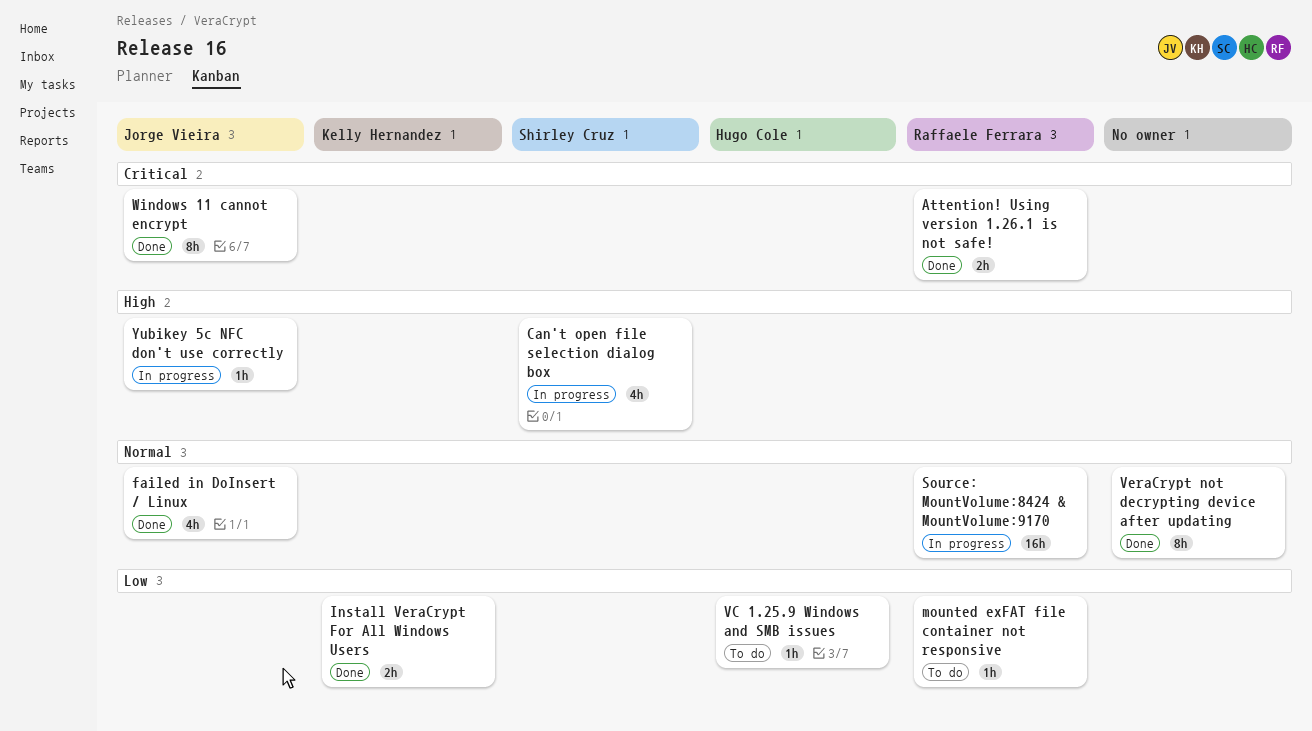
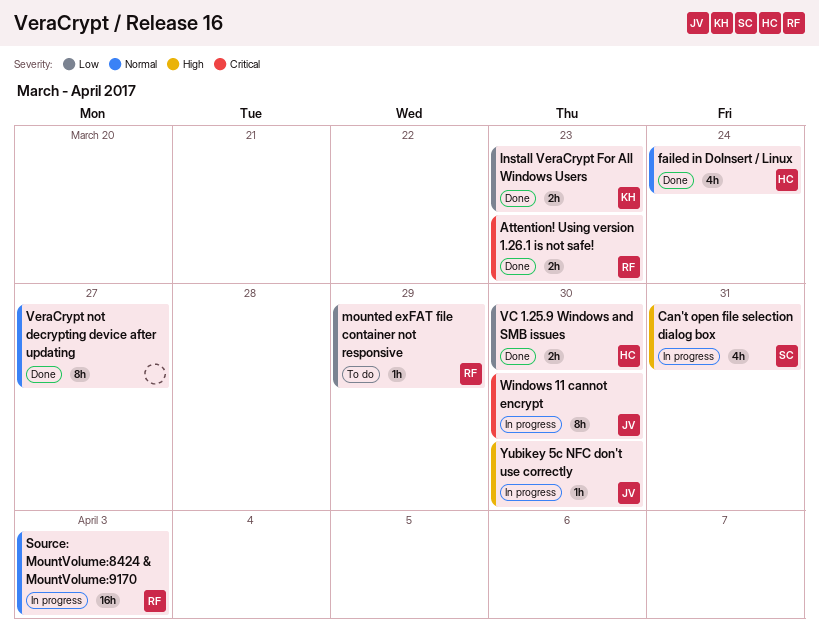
failed in DoInsert / Linux, owner: Jorge Vieira -> Hugo Cole
VC 1.25.9 Windows and SMB issues, status: To do -> Done
VC 1.25.9 Windows and SMB issues, estimate: 1h -> 2h
Windows 11 cannot encrypt, status: Done -> In progress

